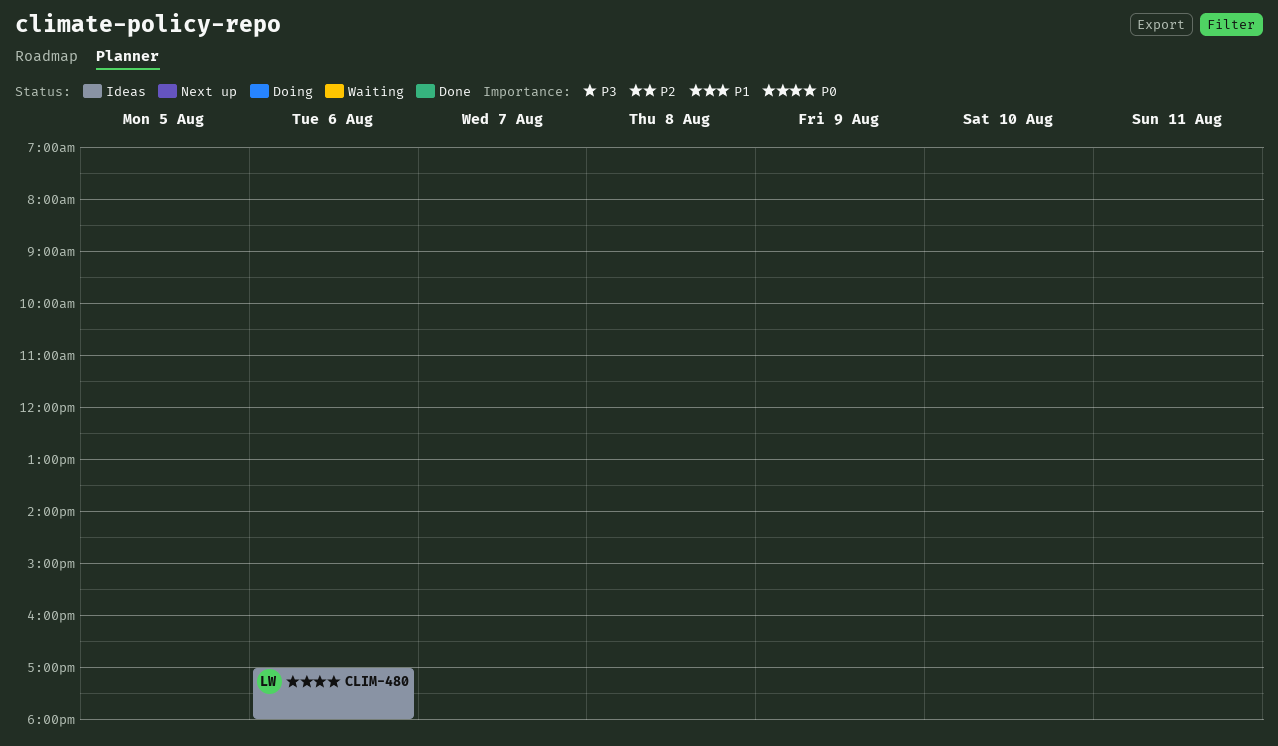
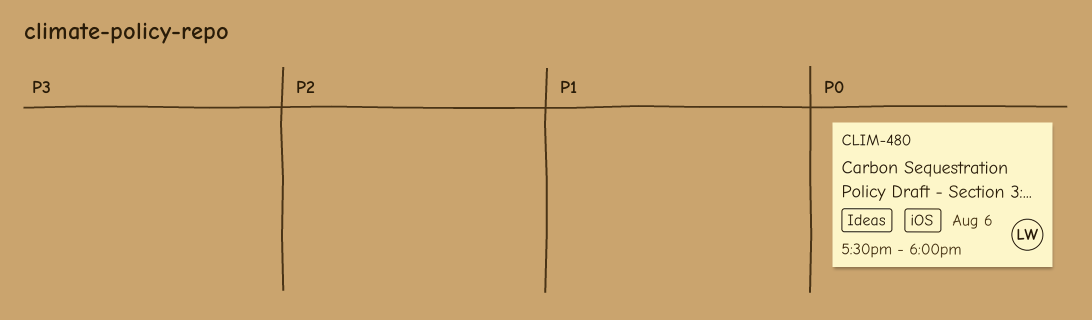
CLIM-480, begins: 17:00 -> 17:30

